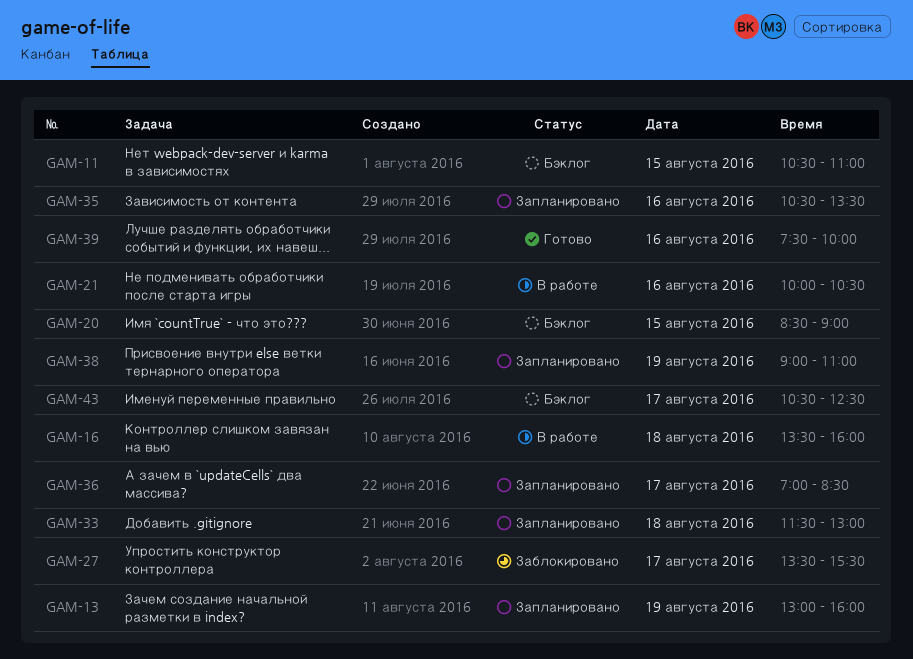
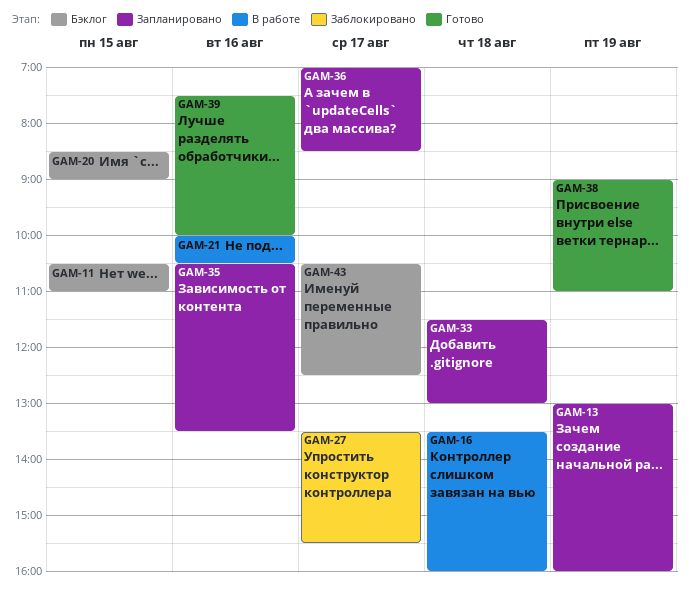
GAM-38, status: Запланировано -> Готово

